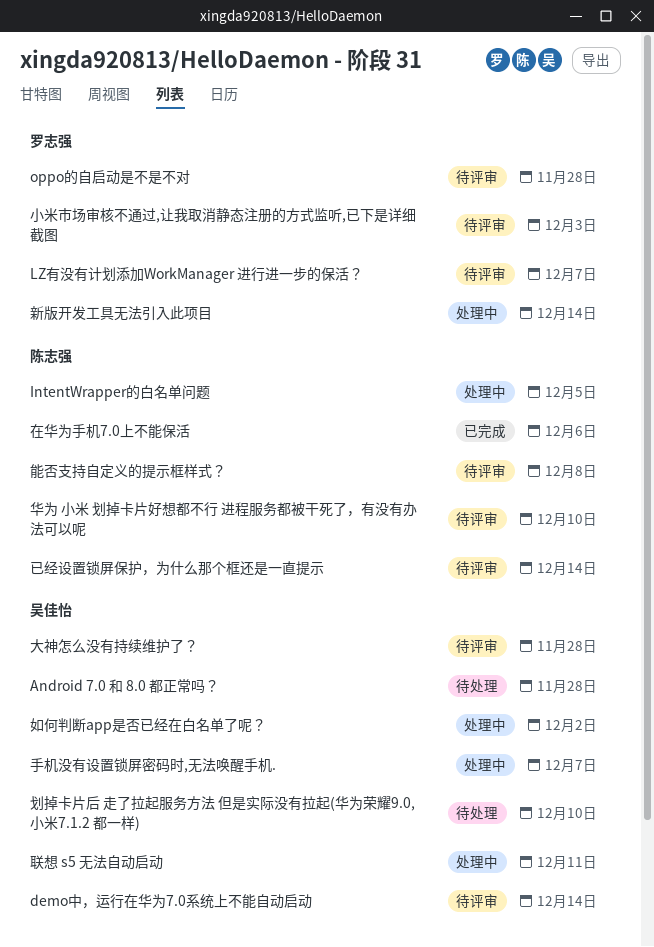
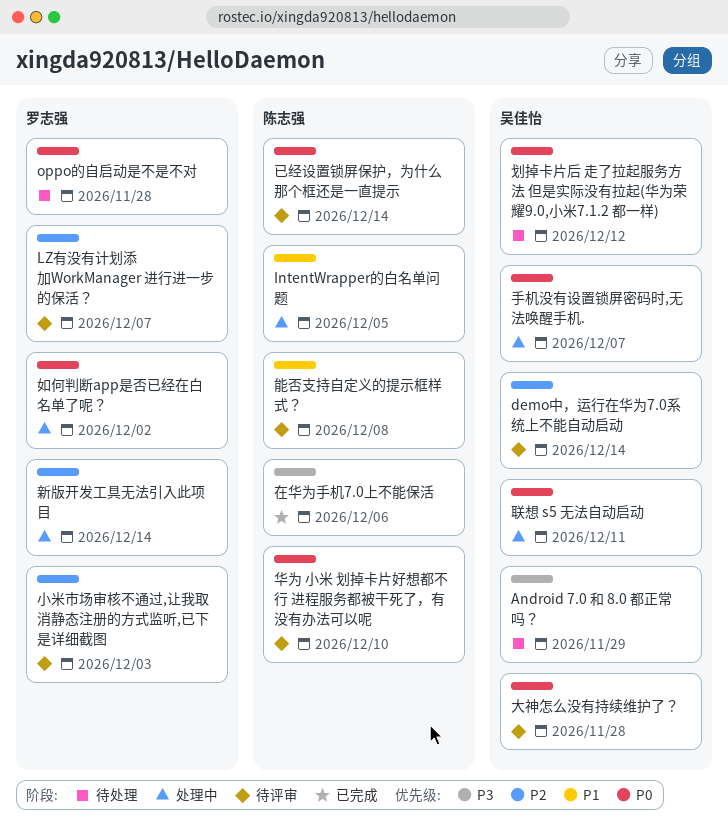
Android 7.0 和 8.0 都正常吗？, due: Nov 28 -> Nov 29
oppo的自启动是不是不对, status: 待评审 -> 待处理
划掉卡片后 走了拉起服务方法 但是实际没有拉起(华为荣耀9.0,小米7.1.2 都一样), due: Dec 10 -> Dec 12
如何判断app是否已经在白名单了呢？, owner: 吴佳怡 -> 罗志强

